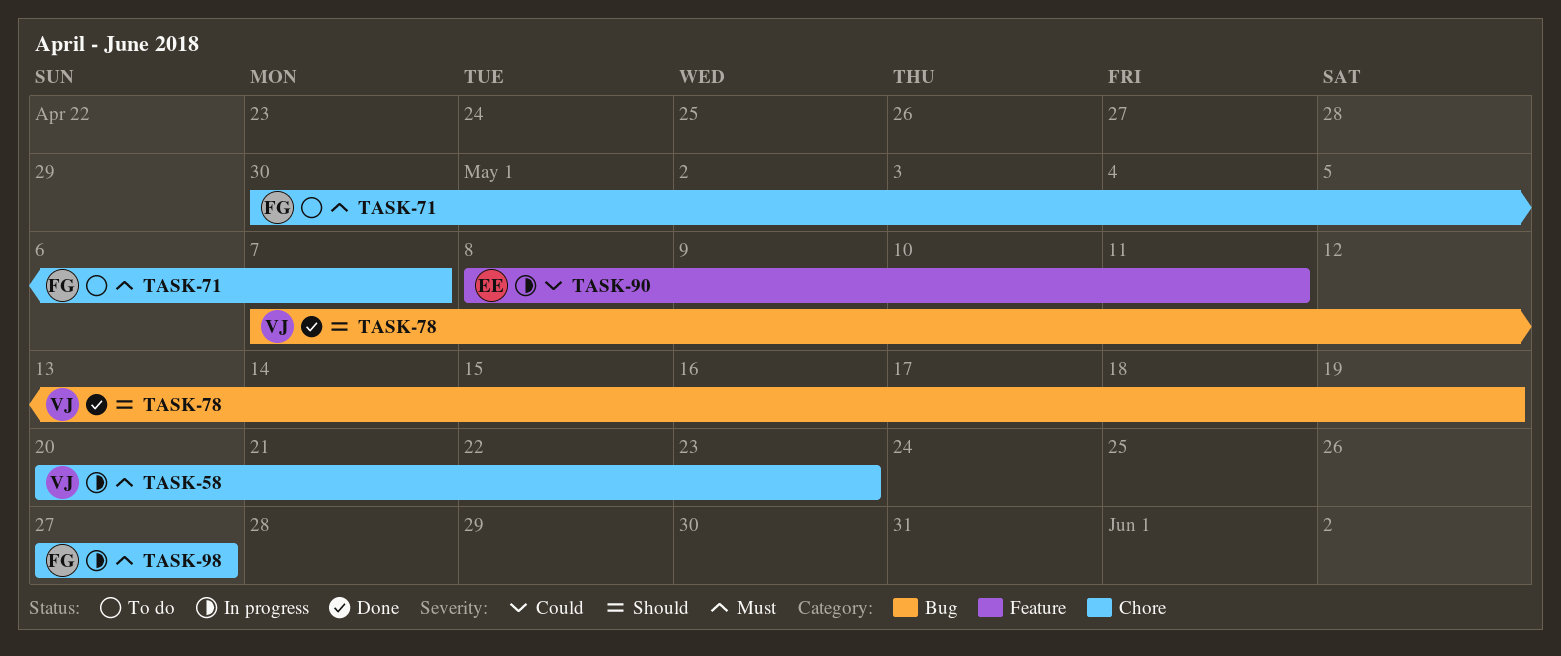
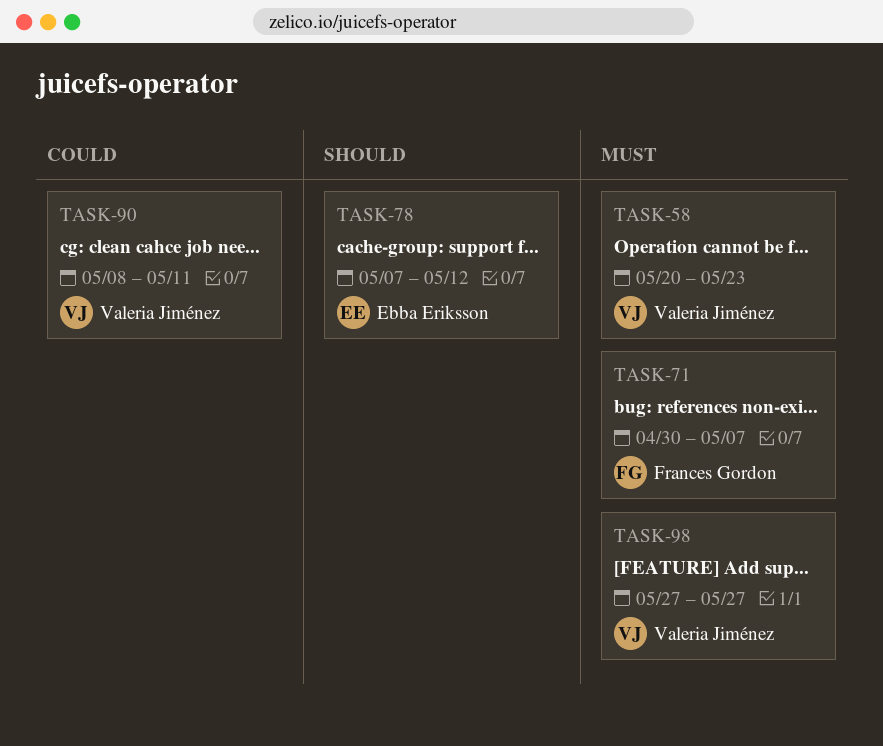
TASK-78, owner: Valeria Jiménez -> Ebba Eriksson
TASK-78, due: May 19 -> May 12
TASK-90, owner: Ebba Eriksson -> Valeria Jiménez
TASK-98, owner: Frances Gordon -> Valeria Jiménez

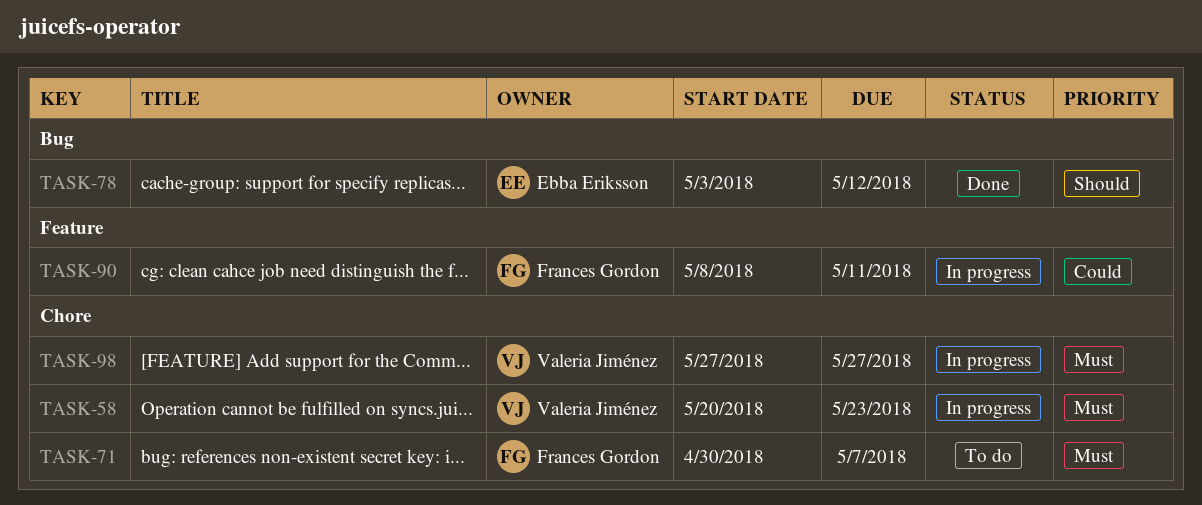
TASK-78, start: May 7 -> May 3
TASK-90, owner: Valeria Jiménez -> Frances Gordon

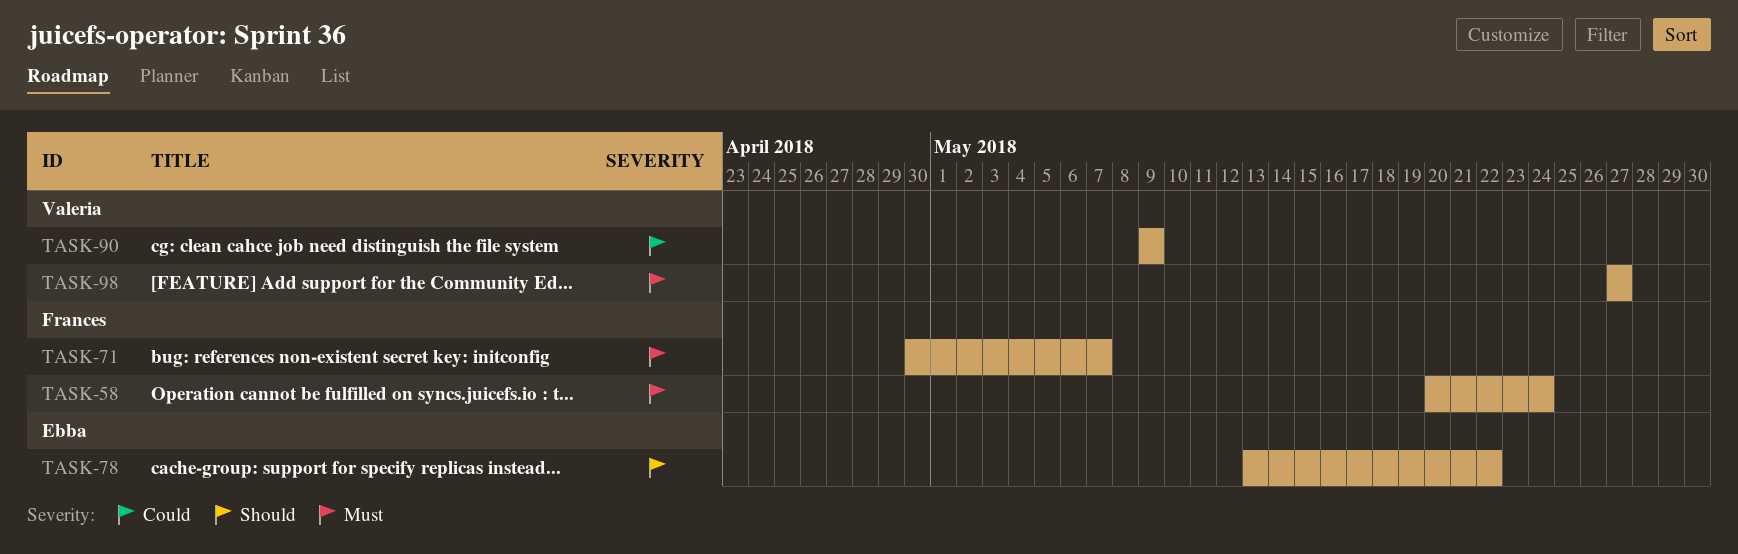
TASK-58, owner: Valeria Jiménez -> Frances Gordon
TASK-58, due: May 23 -> May 24
TASK-78, start: May 3 -> May 13
TASK-78, due: May 12 -> May 22
TASK-90, owner: Frances Gordon -> Valeria Jiménez
TASK-90, start: May 8 -> May 9
TASK-90, due: May 11 -> May 9

